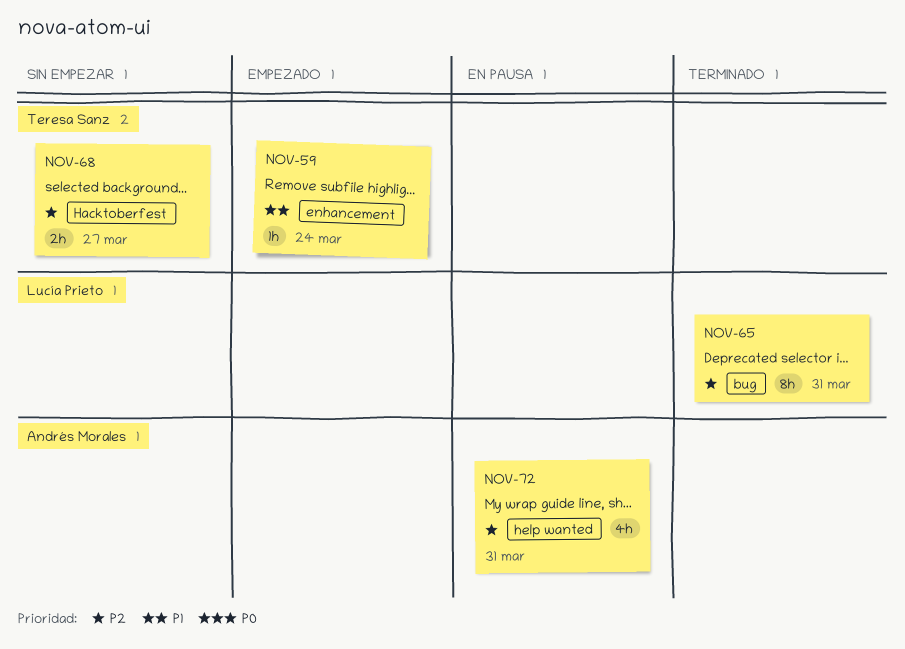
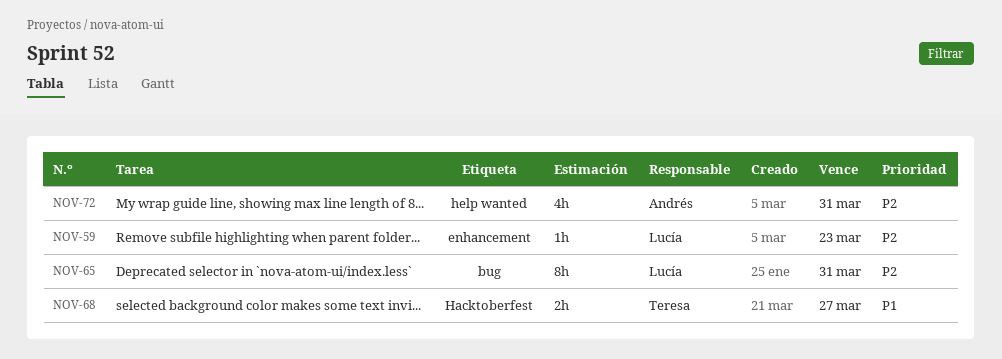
NOV-59, owner: Teresa Sanz -> Lucía Prieto
NOV-59, priority: P1 -> P2
NOV-59, due: Mar 24 -> Mar 23
NOV-68, priority: P2 -> P1

